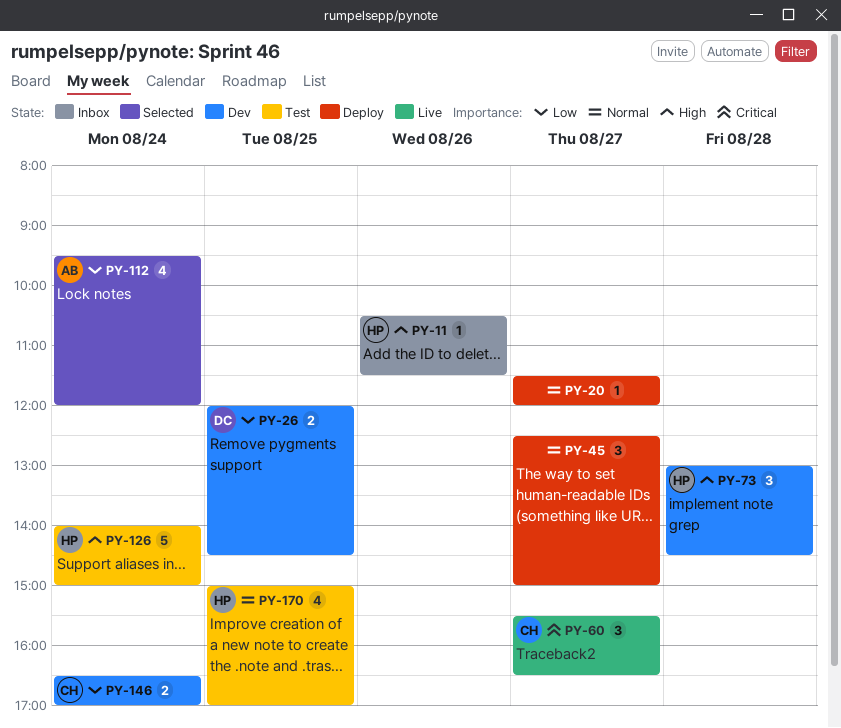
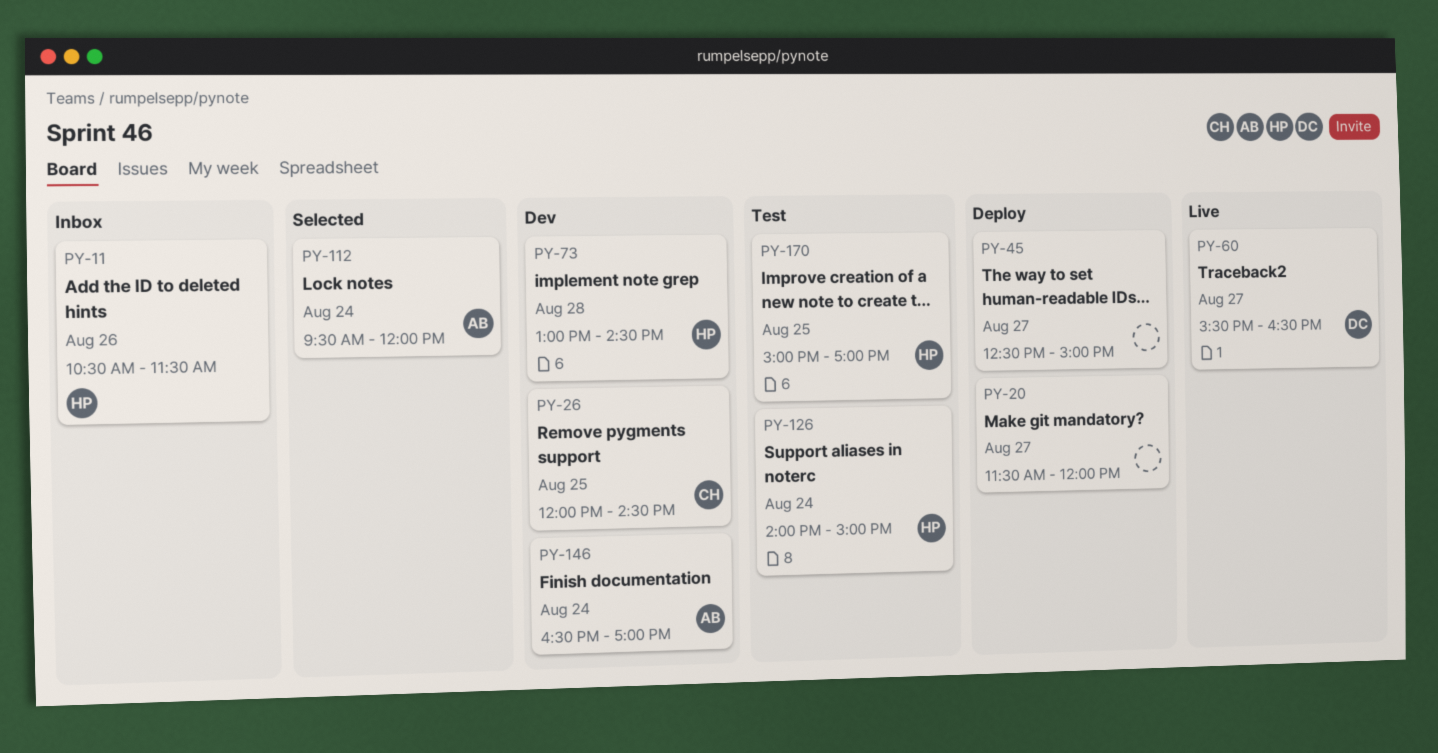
PY-26, owner: DC -> CH
PY-60, owner: CH -> DC
PY-146, owner: CH -> AB

